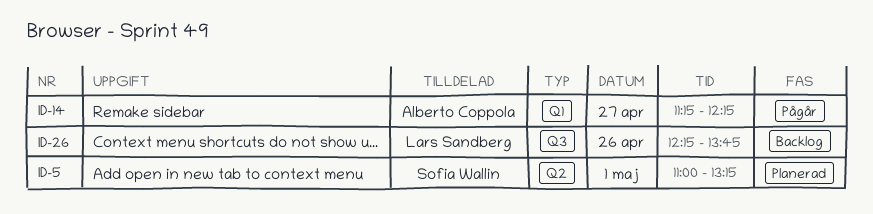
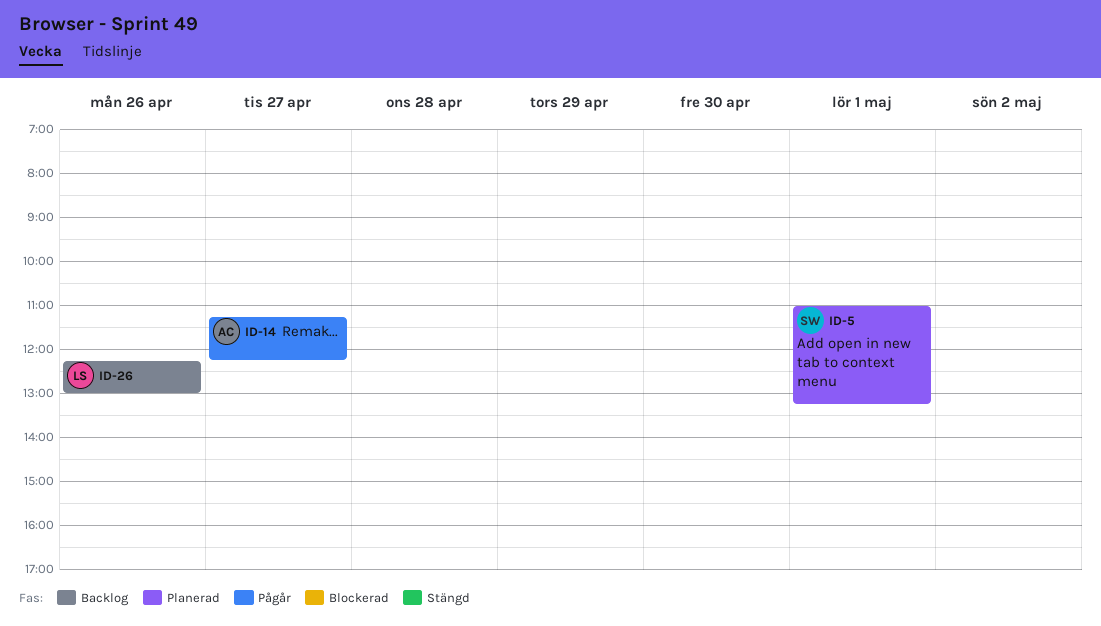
ID-26, ends: 13:45 -> 13:00

